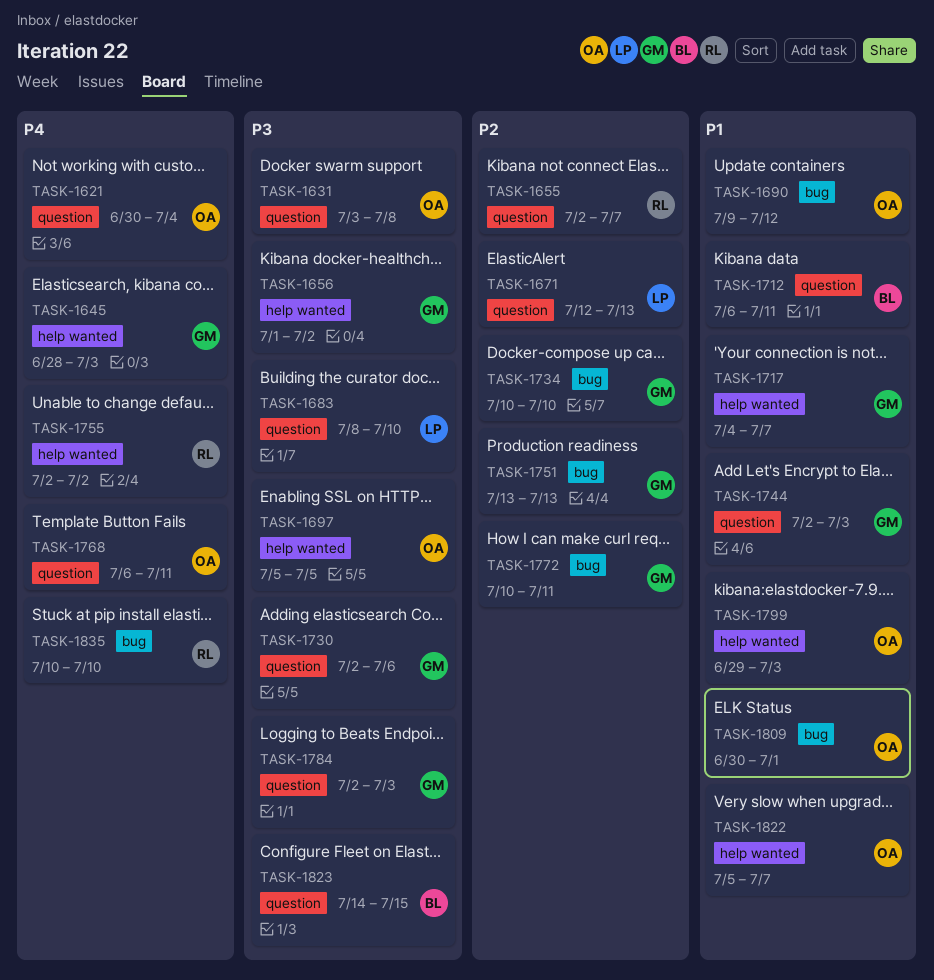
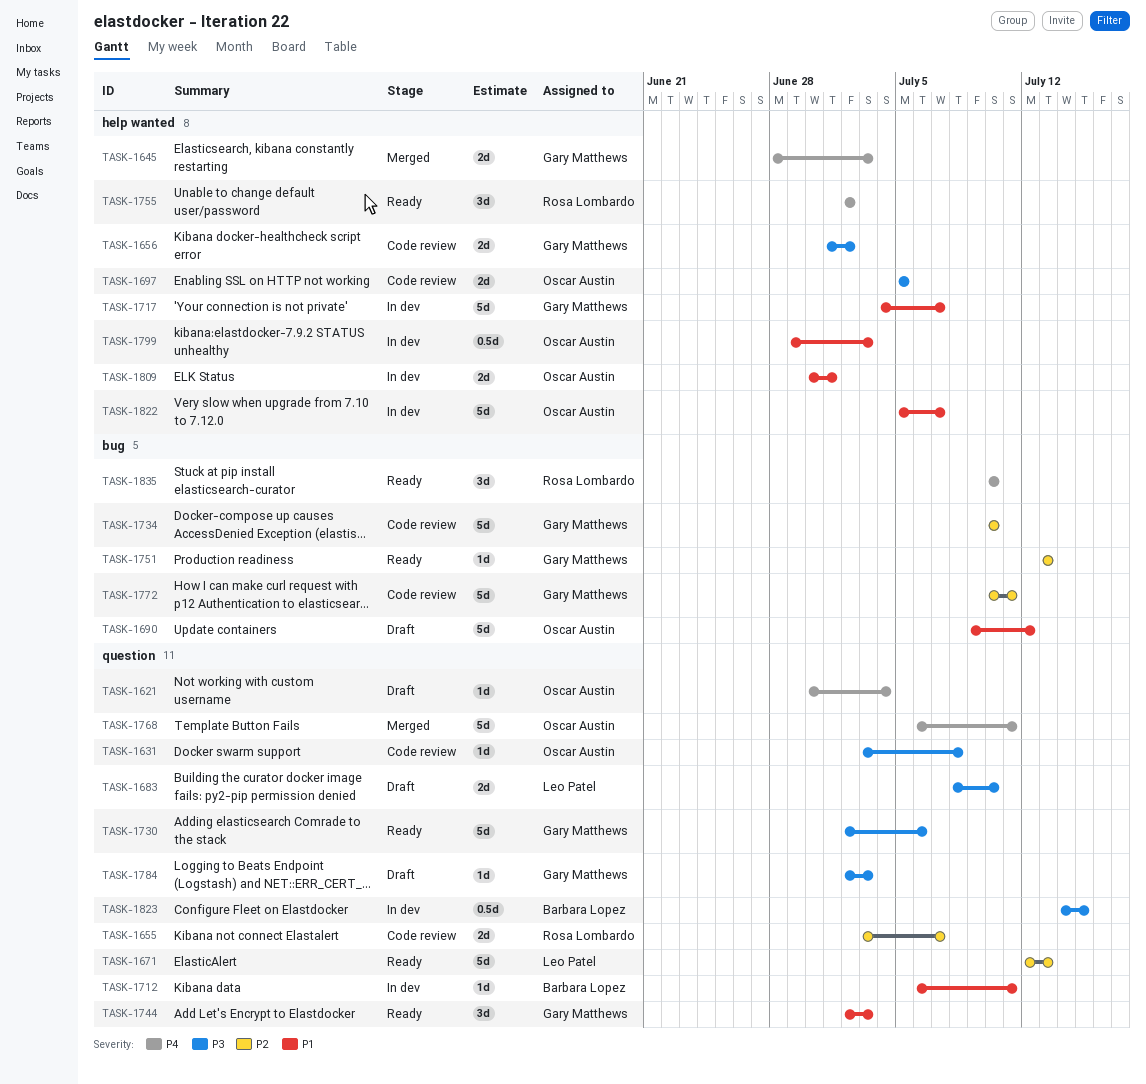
TASK-1655, start: Jul 2 -> Jul 3
TASK-1809, label: bug -> help wanted

